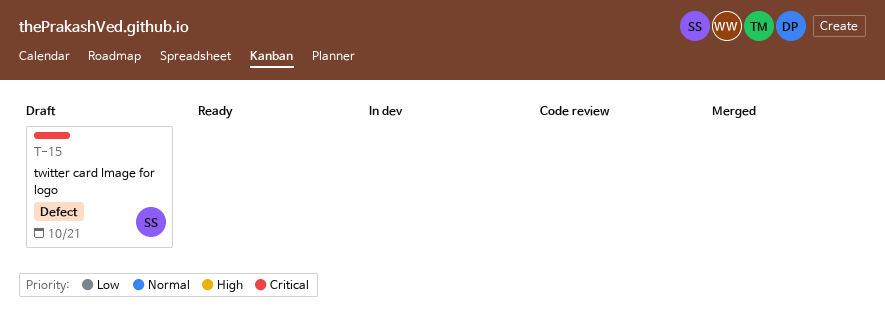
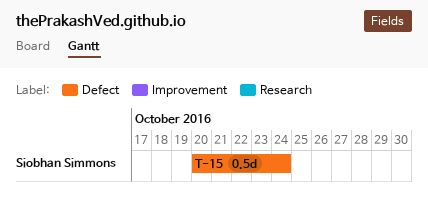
T-15, due: Oct 21 -> Oct 24

